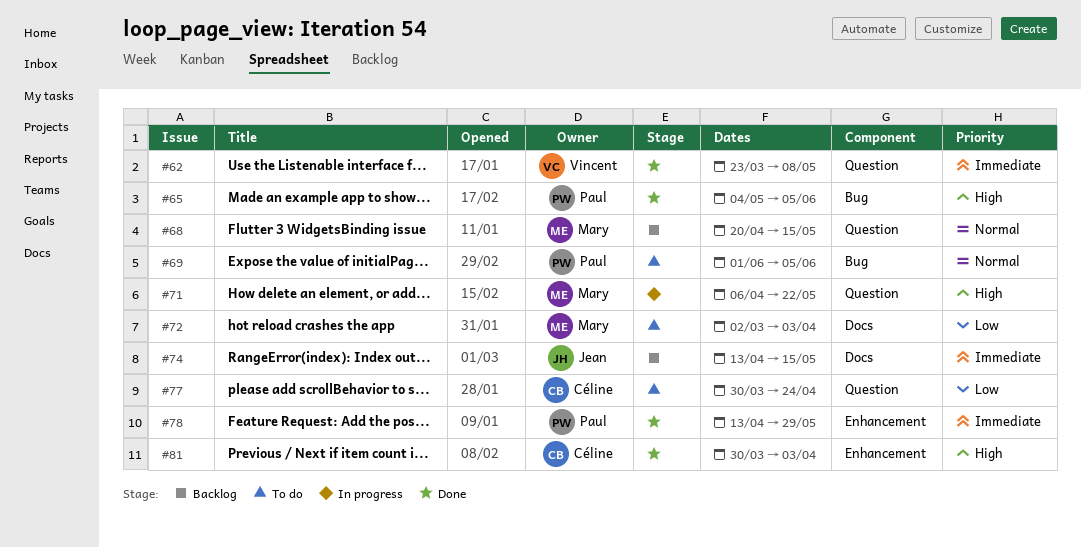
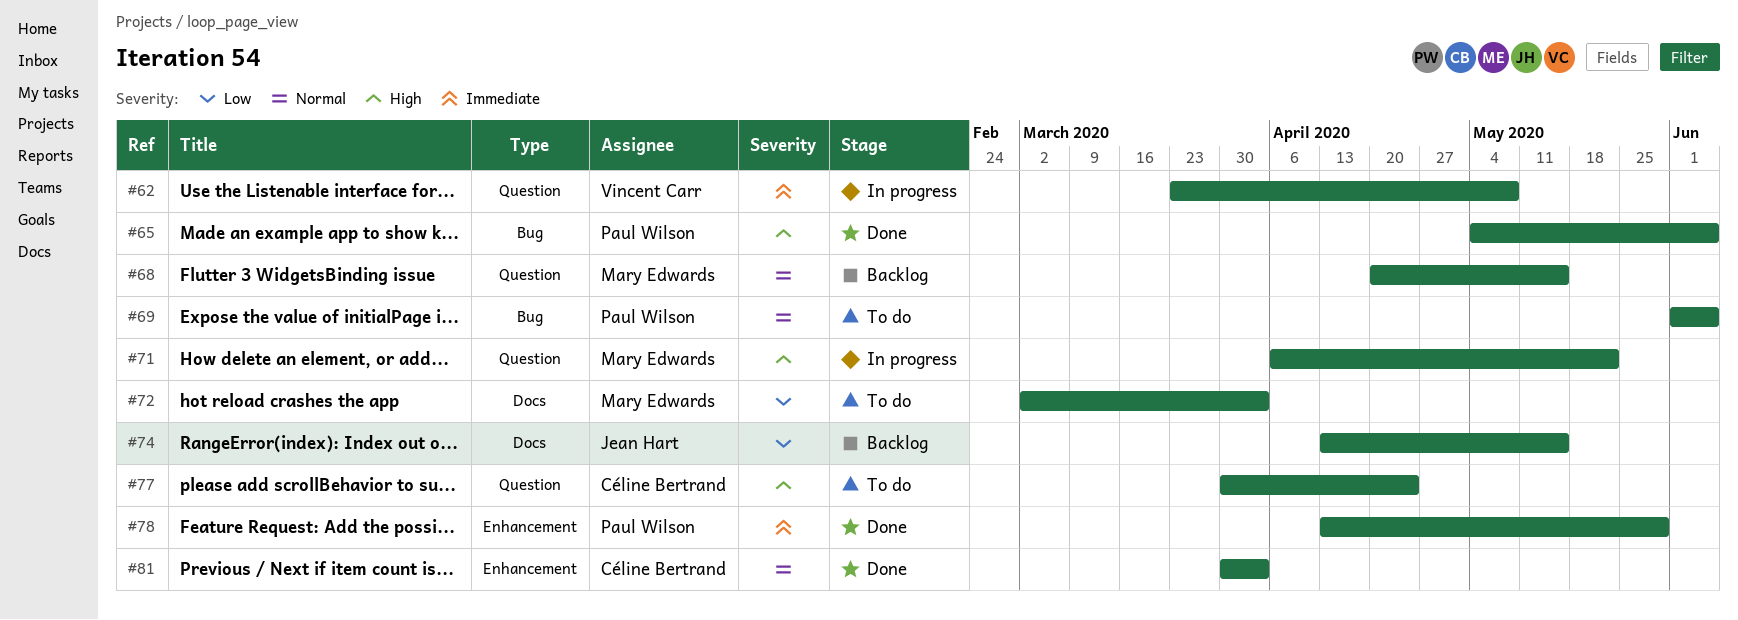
#62, status: Done -> In progress
#74, priority: Immediate -> Low
#77, priority: Low -> High
#81, priority: High -> Normal

